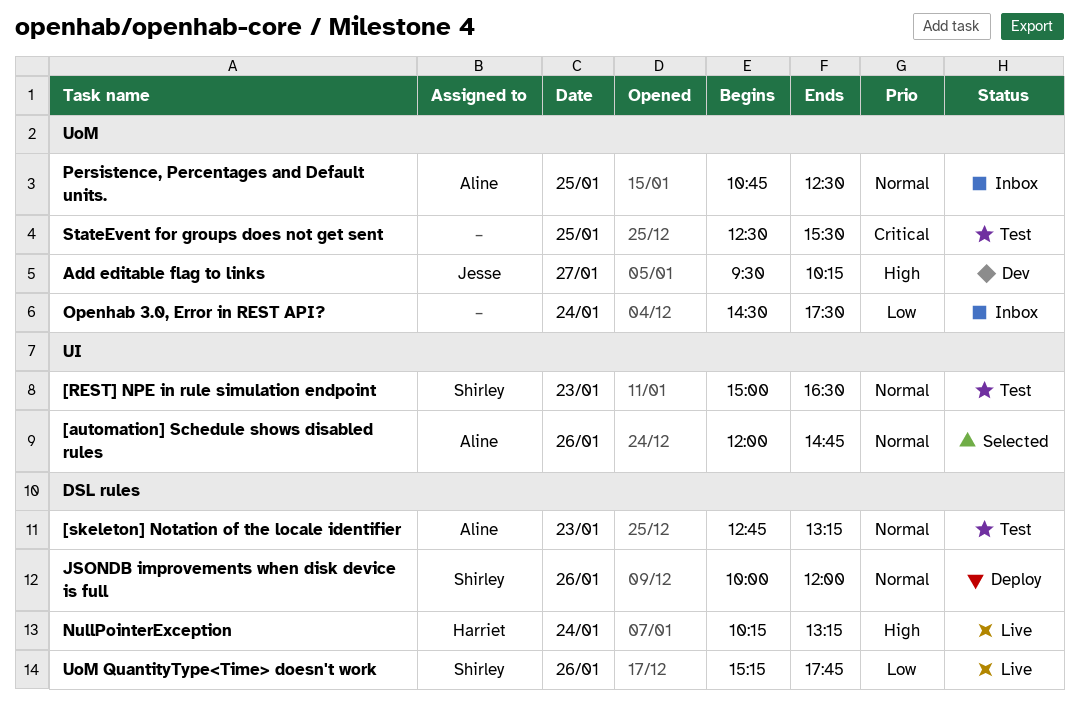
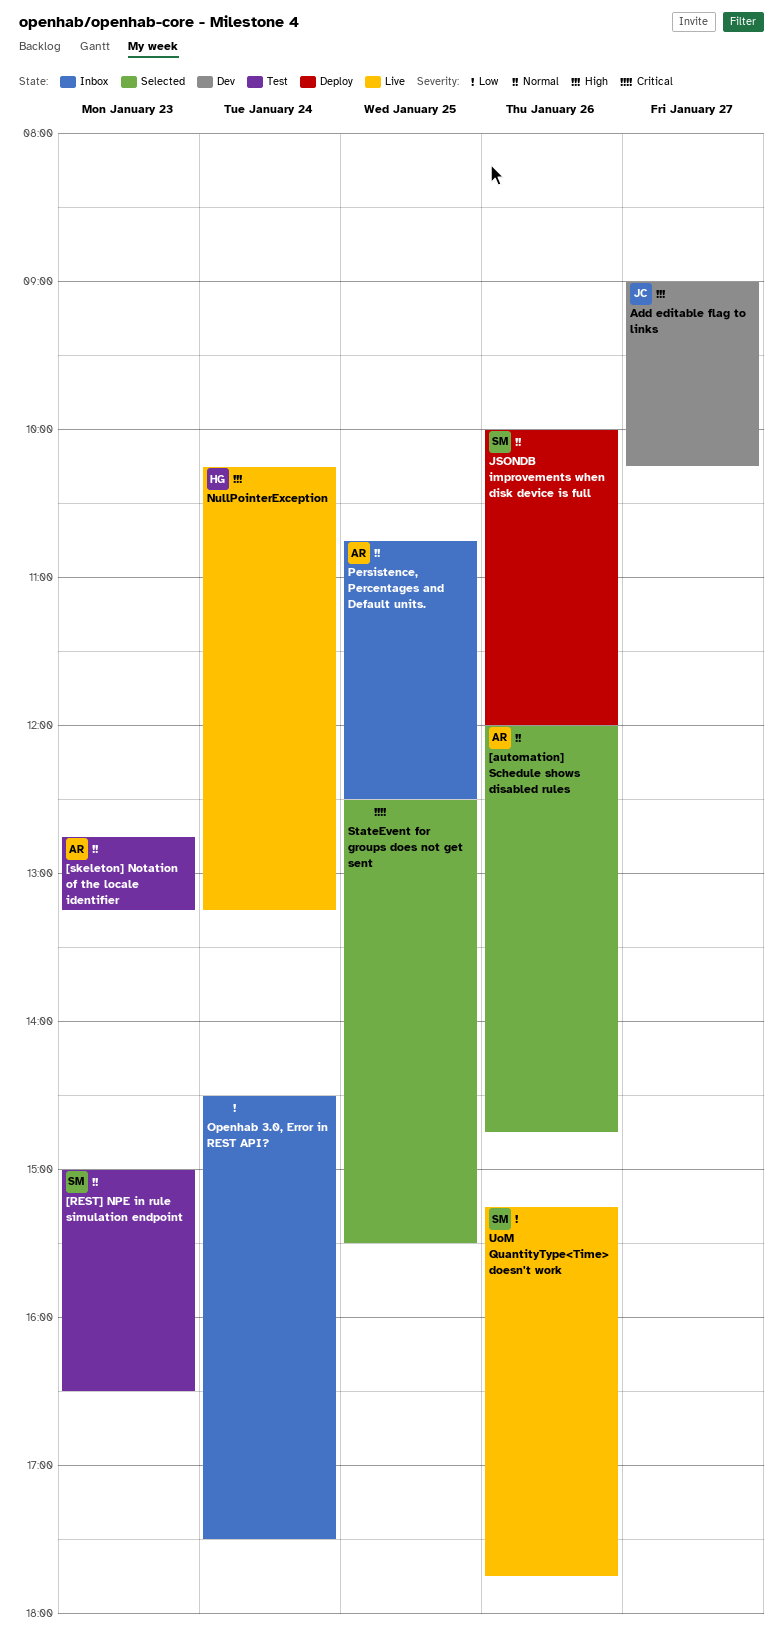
Add editable flag to links, begins: 09:30 -> 09:00
StateEvent for groups does not get sent, status: Test -> Selected

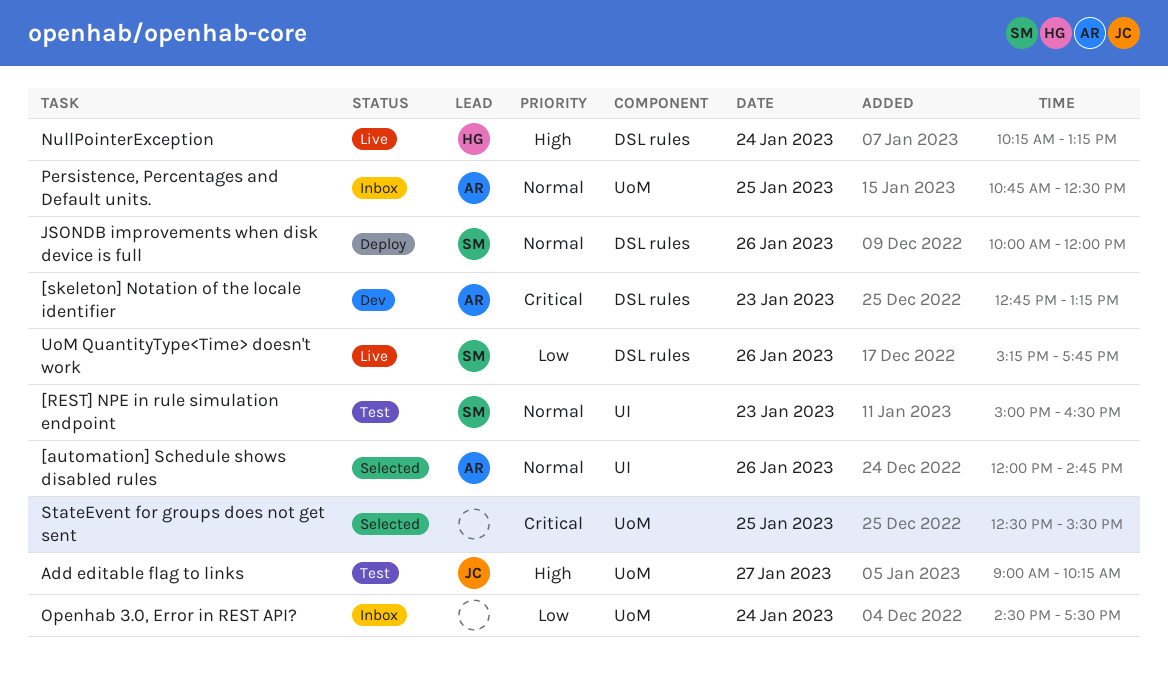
[skeleton] Notation of the locale identifier, status: Test -> Dev
[skeleton] Notation of the locale identifier, priority: Normal -> Critical
Add editable flag to links, status: Dev -> Test

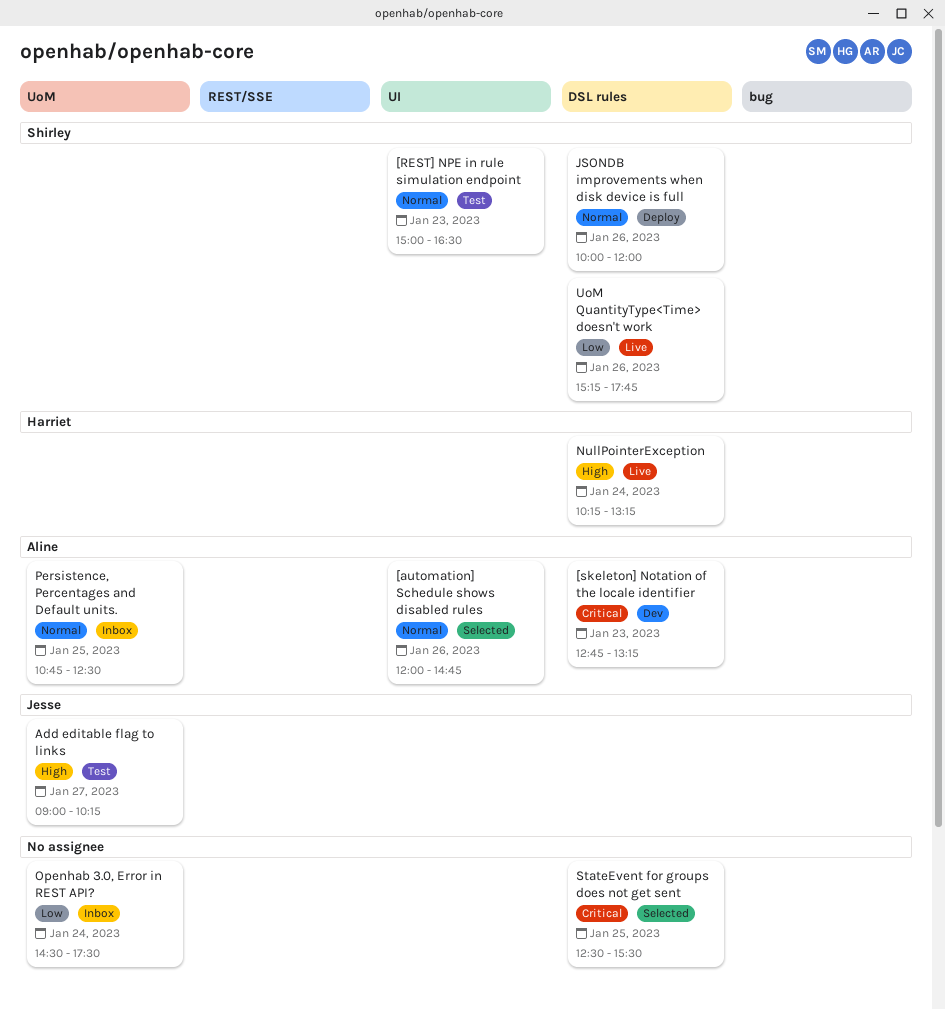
StateEvent for groups does not get sent, label: UoM -> DSL rules

